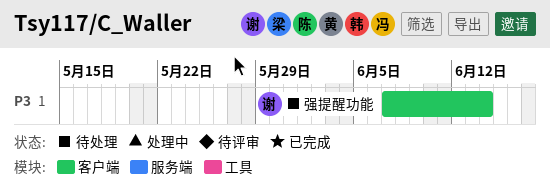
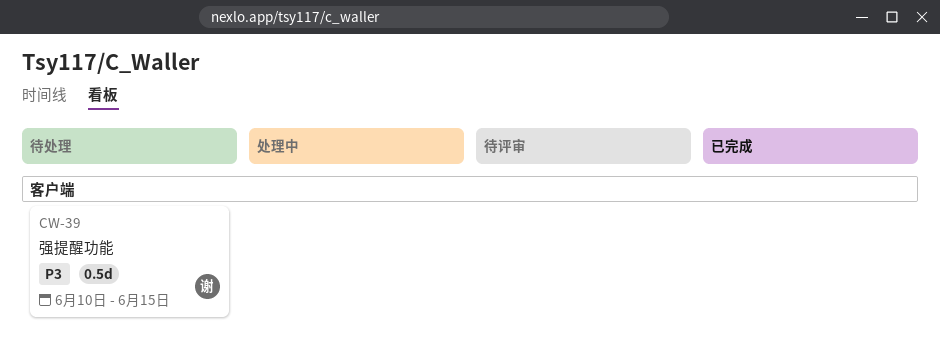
强提醒功能, start: Jun 7 -> Jun 10
强提醒功能, due: Jun 14 -> Jun 15

